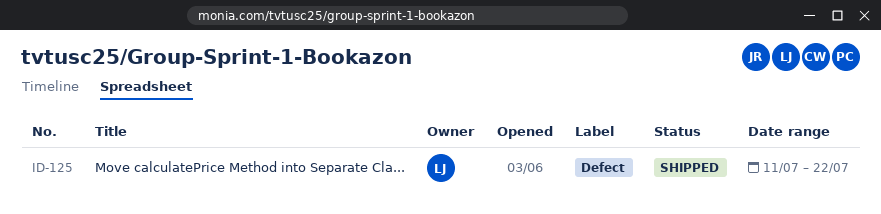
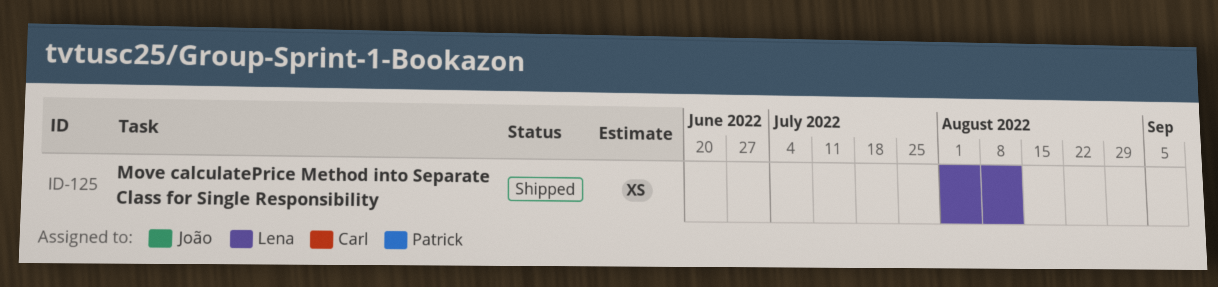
ID-125, start: Jul 11 -> Aug 1
ID-125, due: Jul 22 -> Aug 12

